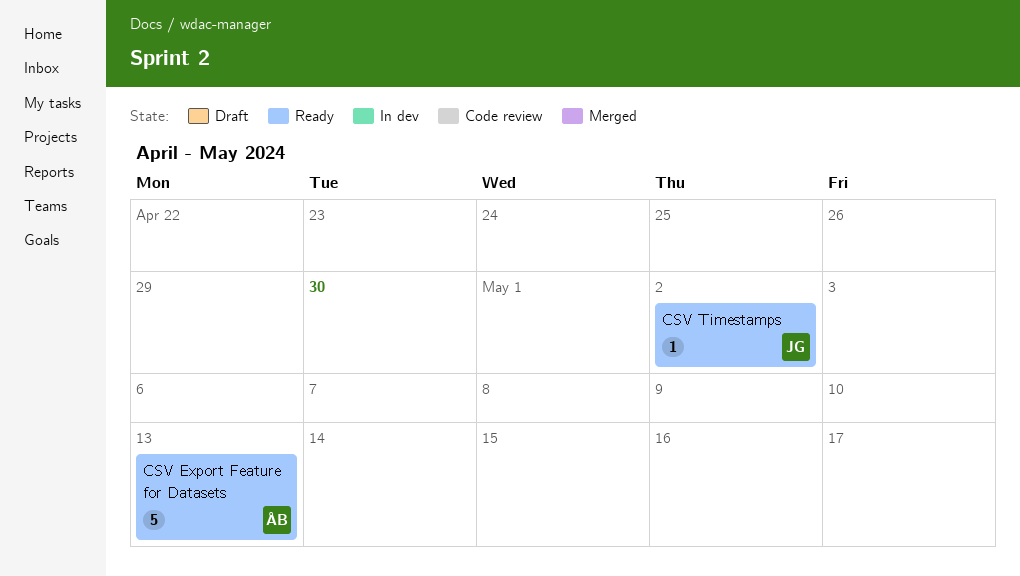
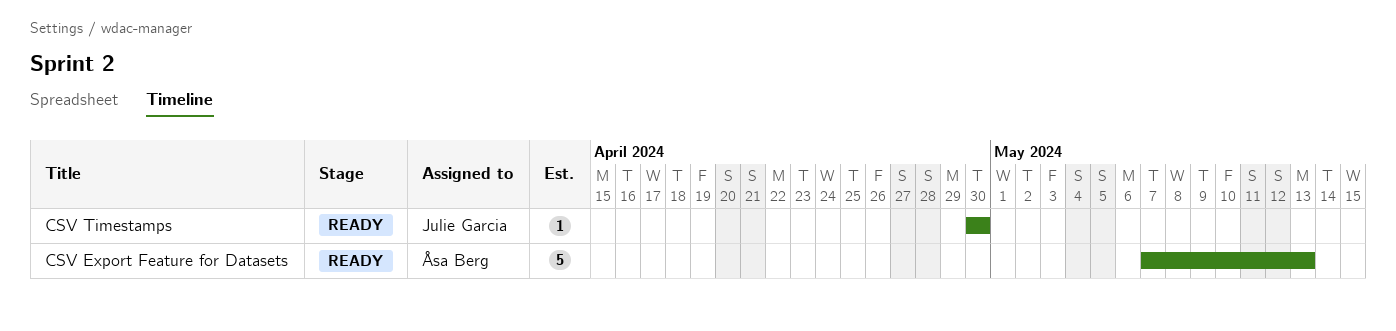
CSV Timestamps, due: May 2 -> Apr 30

